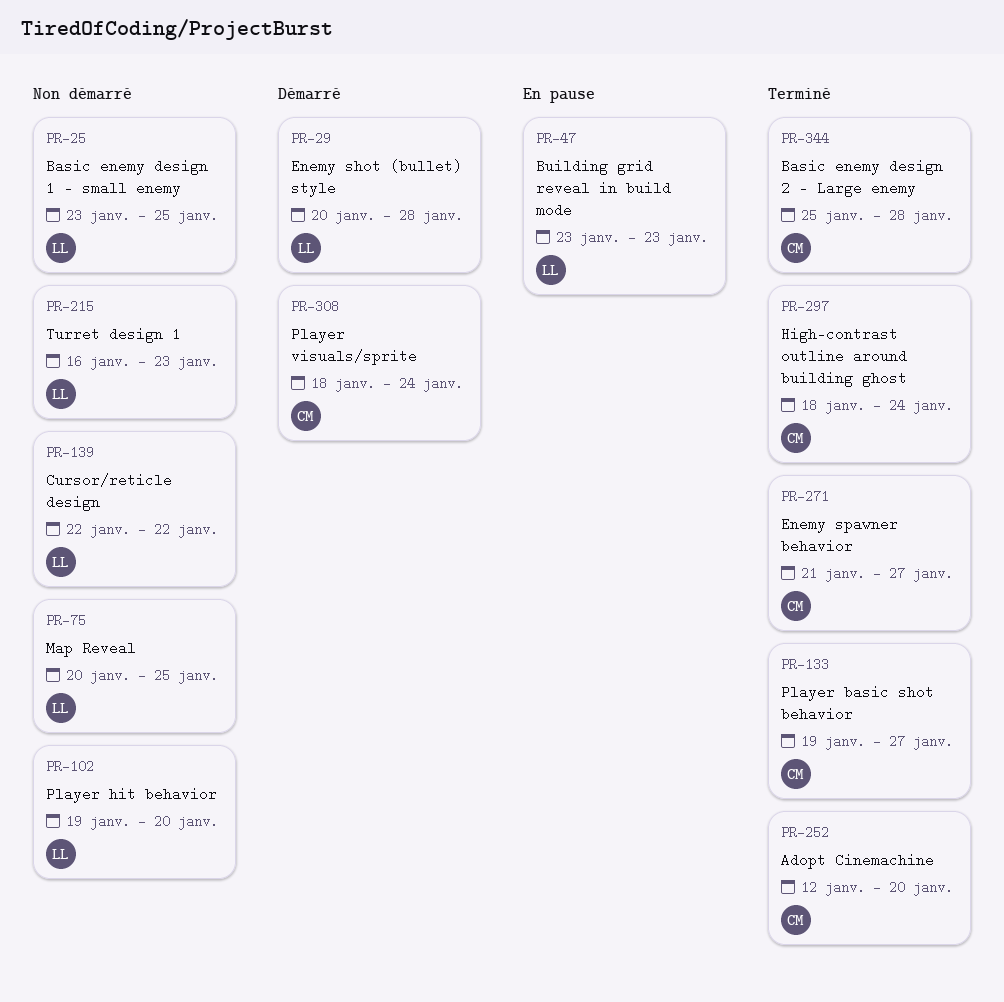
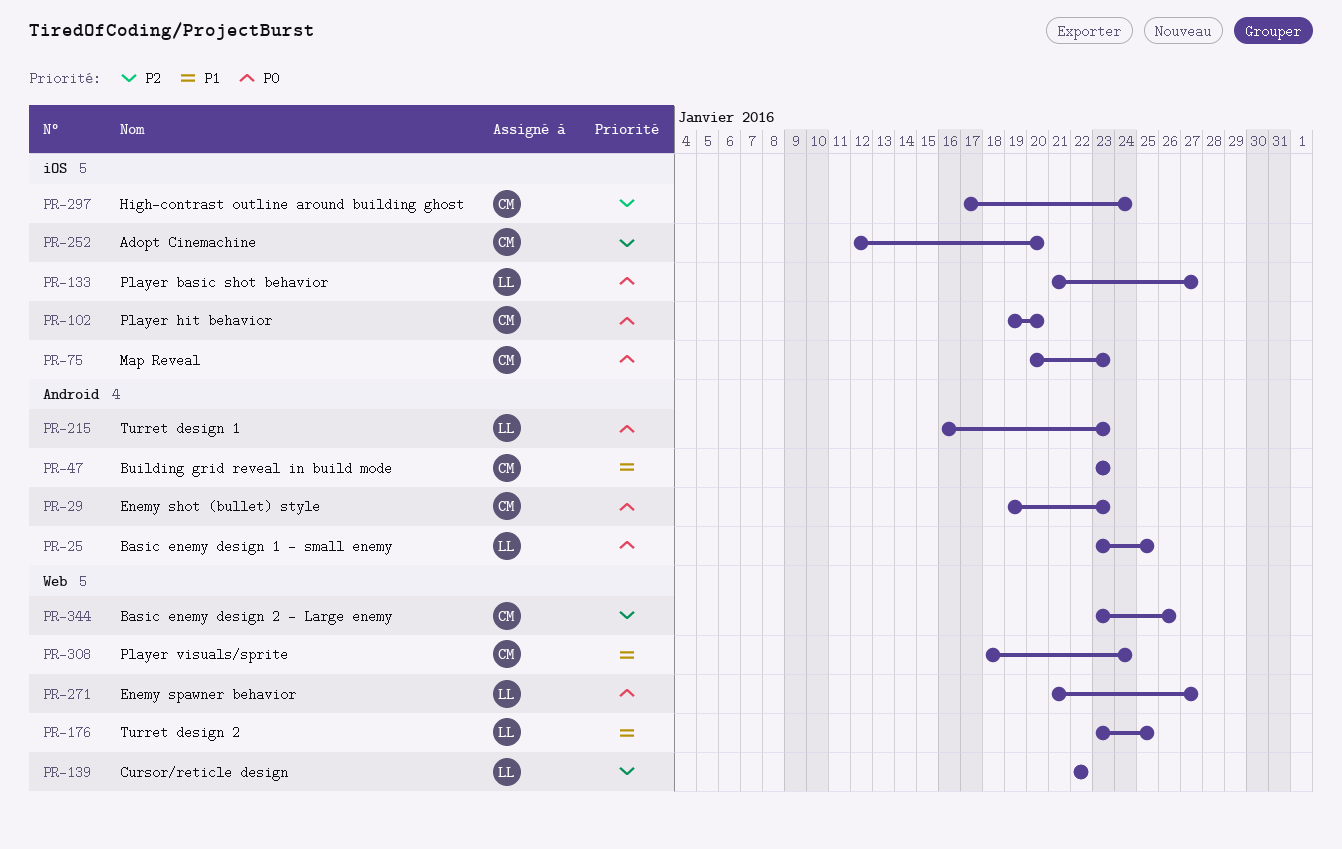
PR-29, owner: LL -> CM
PR-29, start: Jan 20 -> Jan 19
PR-29, due: Jan 28 -> Jan 23
PR-47, owner: LL -> CM
PR-75, owner: LL -> CM
PR-75, due: Jan 25 -> Jan 23
PR-102, owner: LL -> CM
PR-133, owner: CM -> LL
PR-133, start: Jan 19 -> Jan 21
PR-176: none -> present
PR-271, owner: CM -> LL
PR-297, start: Jan 18 -> Jan 17
PR-344, start: Jan 25 -> Jan 23
PR-344, due: Jan 28 -> Jan 26

